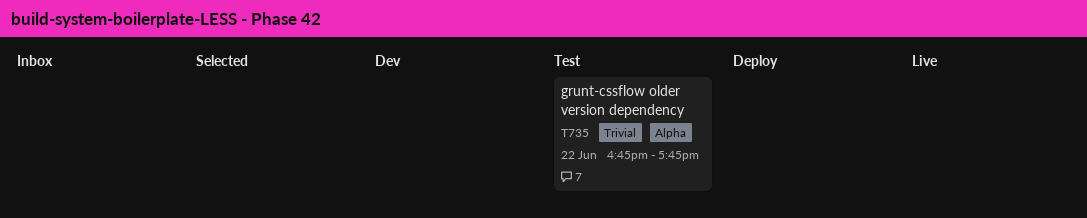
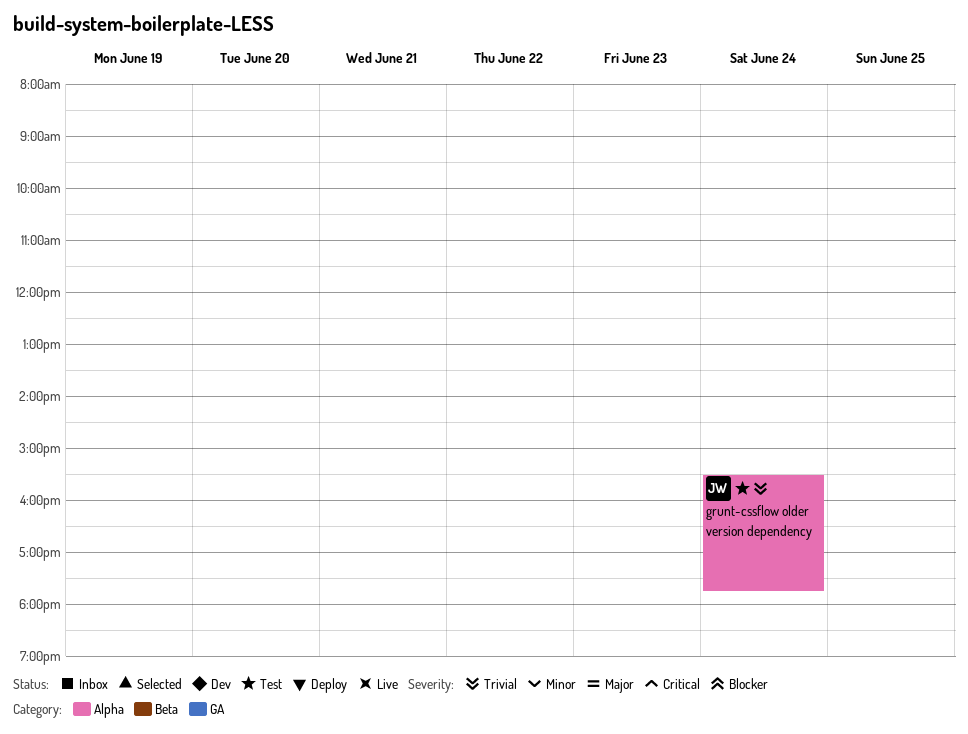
grunt-cssflow older version dependency, day: Jun 22 -> Jun 24
grunt-cssflow older version dependency, begins: 16:45 -> 15:30

